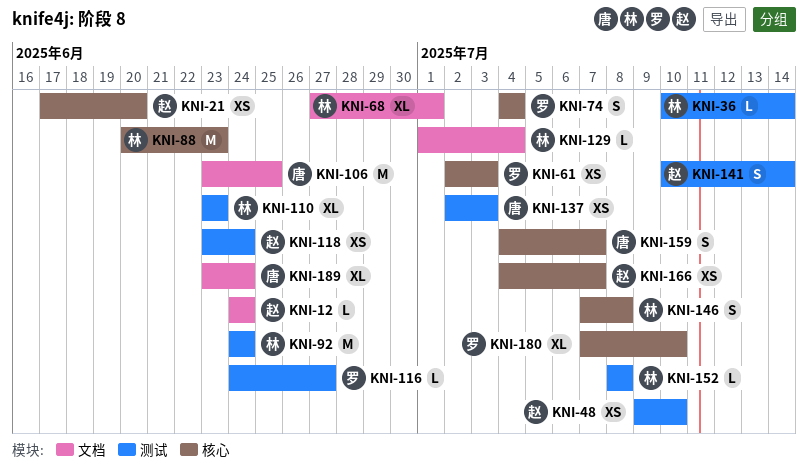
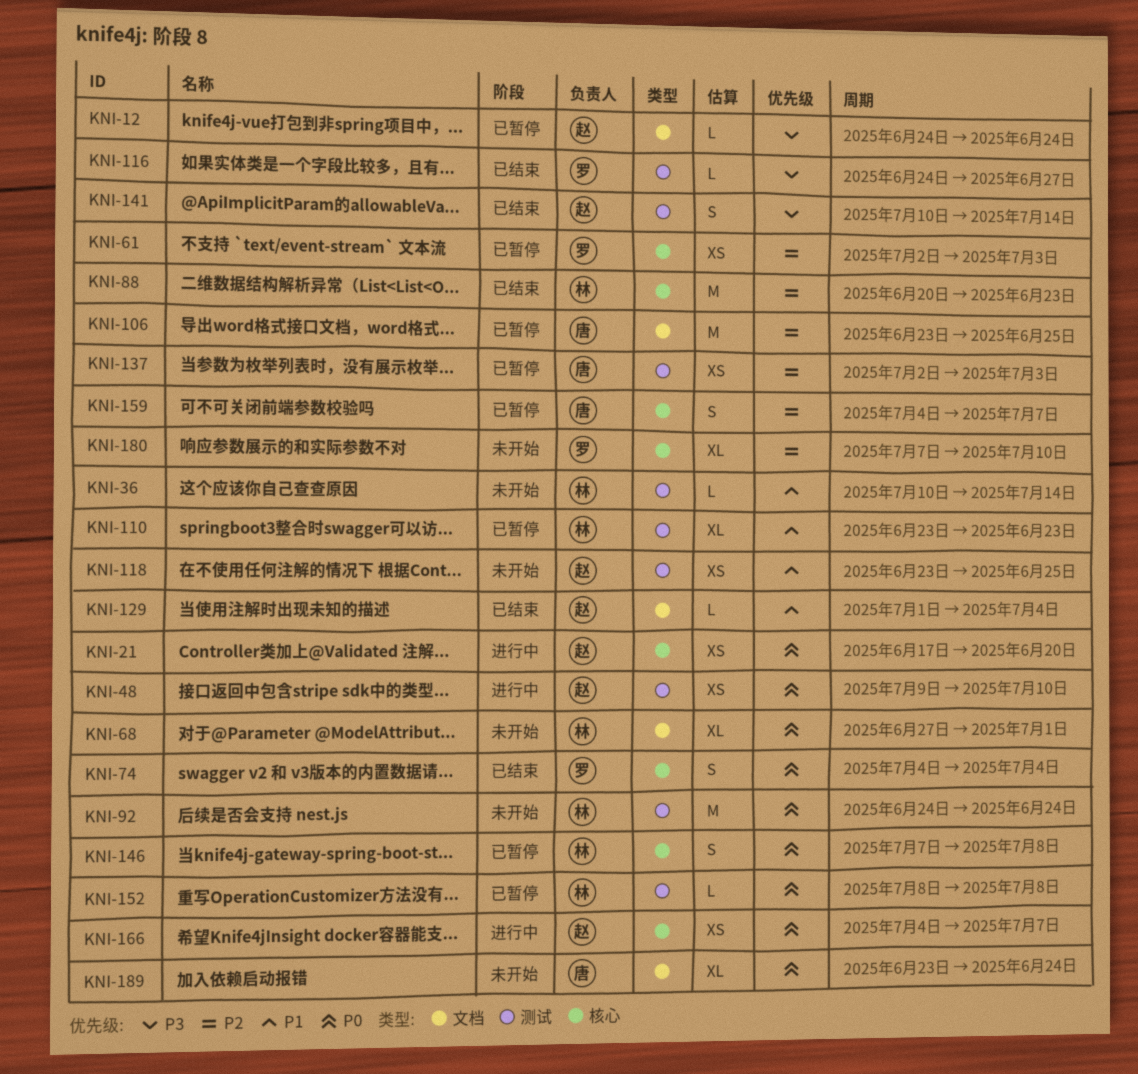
KNI-118, due: Jun 24 -> Jun 25
KNI-129, owner: 林 -> 赵

